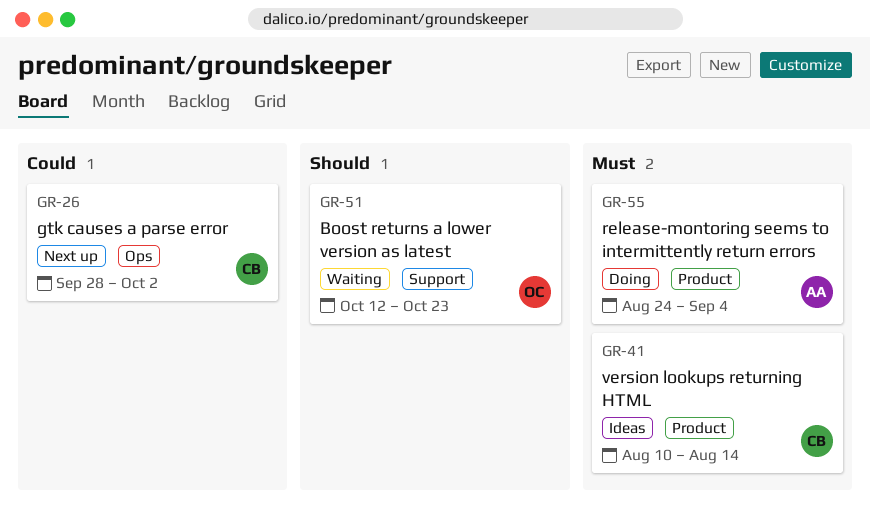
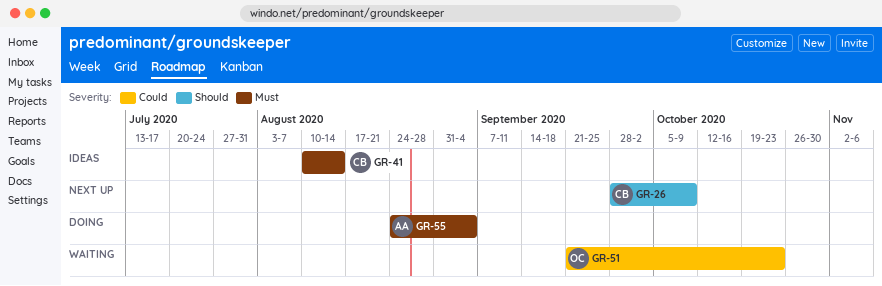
GR-26, priority: Could -> Should
GR-26, due: Oct 2 -> Oct 9
GR-51, priority: Should -> Could
GR-51, start: Oct 12 -> Sep 21

